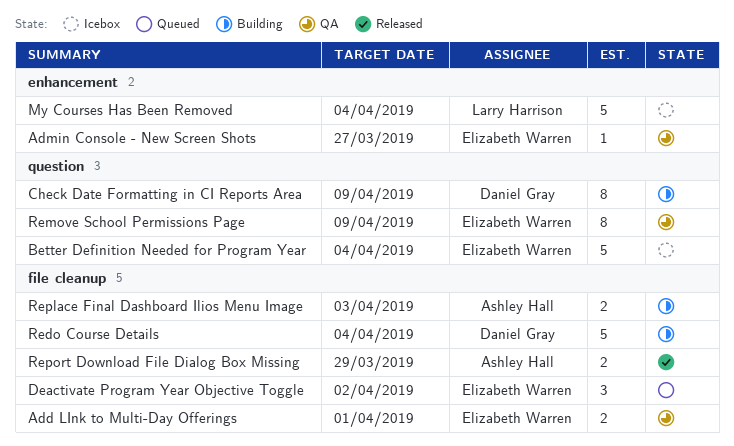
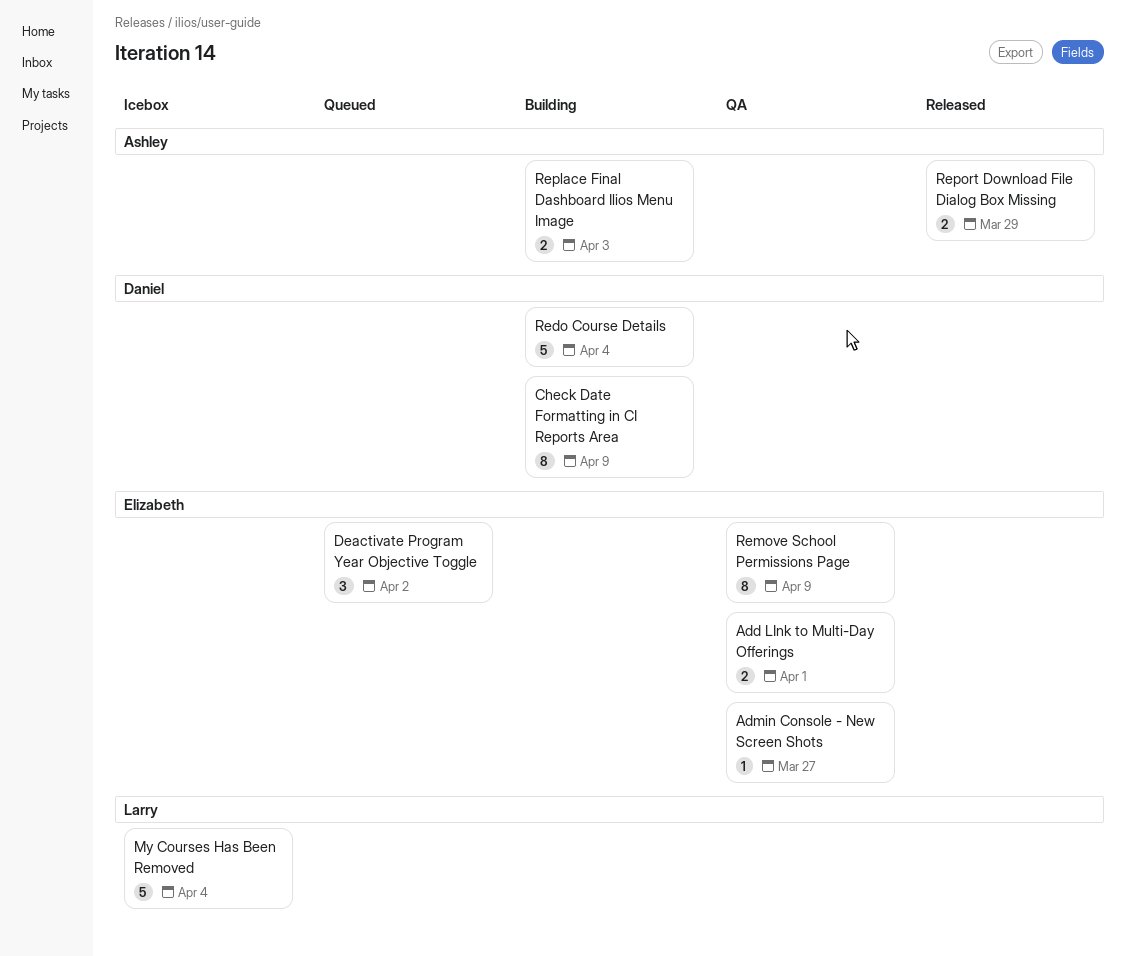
Better Definition Needed for Program Year: present -> none

